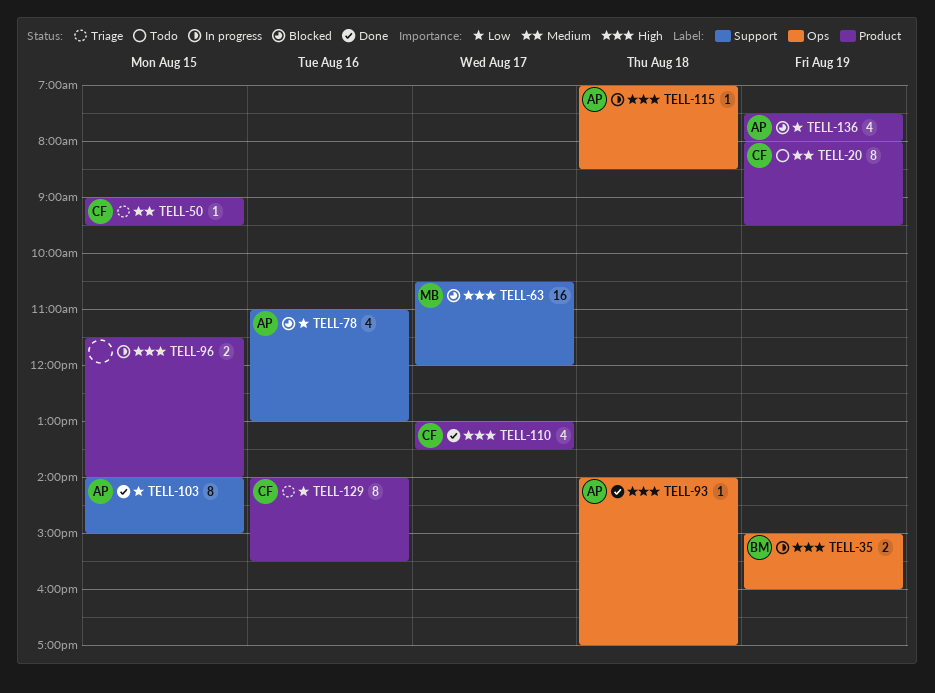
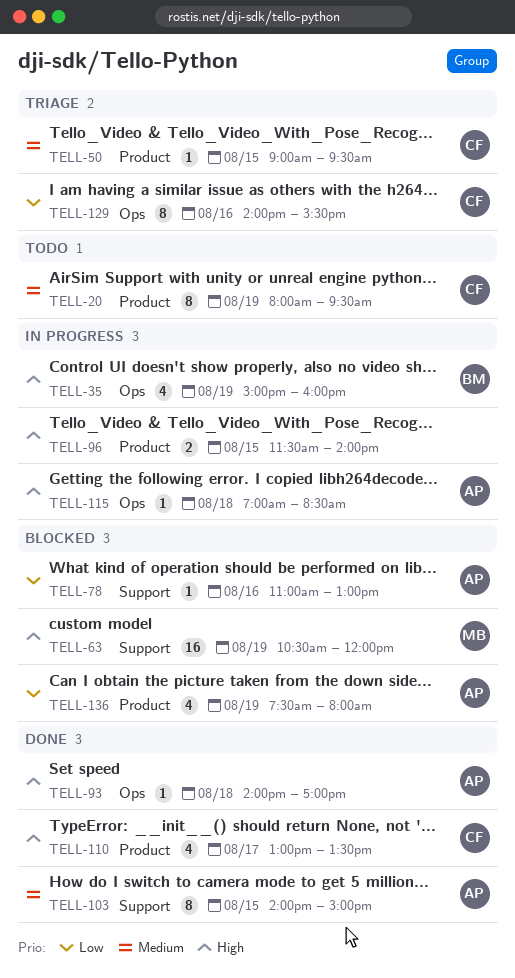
TELL-35, estimate: 2 -> 4
TELL-63, day: Aug 17 -> Aug 19
TELL-78, estimate: 4 -> 1
TELL-103, priority: Low -> Medium
TELL-129, label: Product -> Ops

